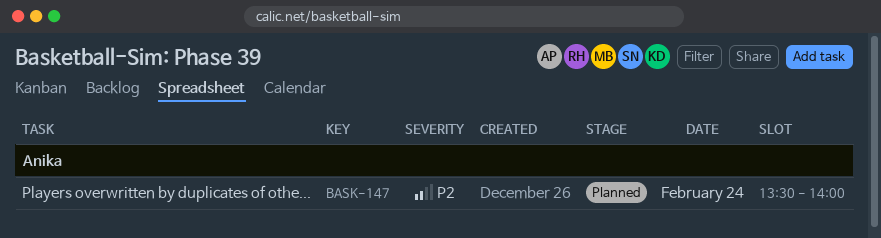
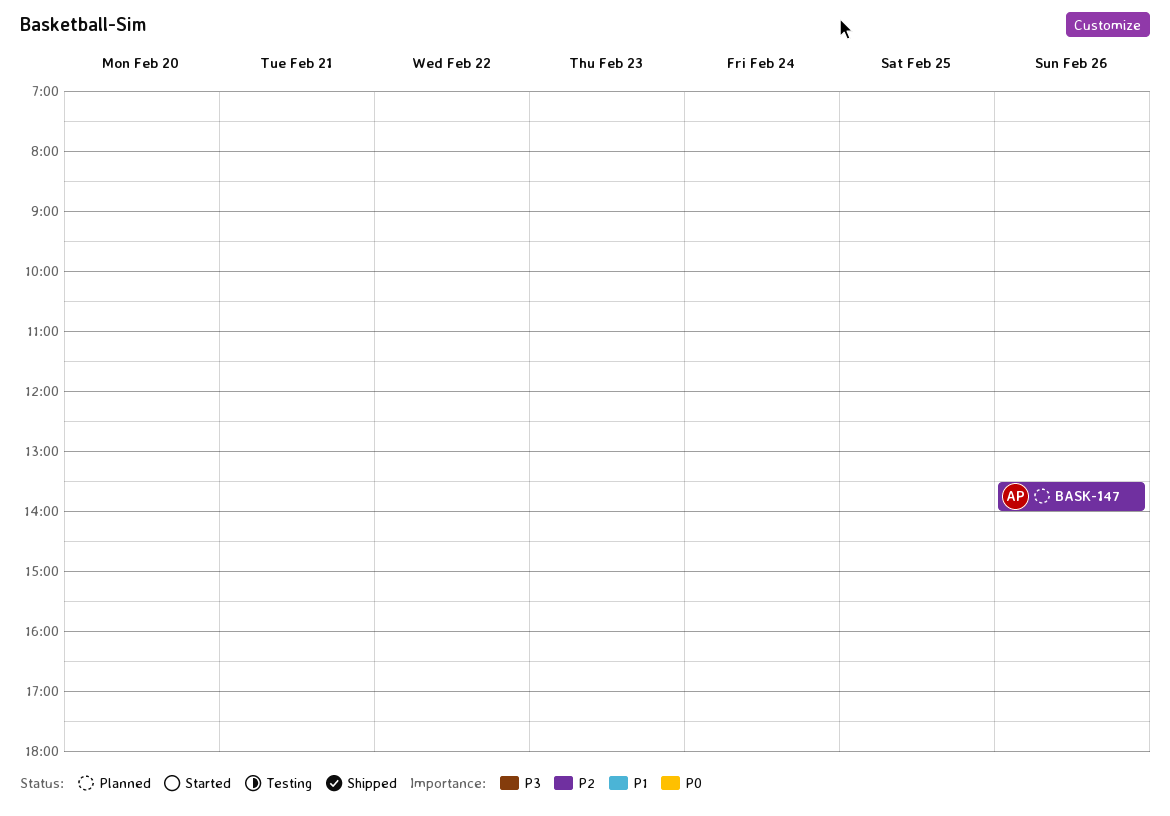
BASK-147, day: Feb 24 -> Feb 26

